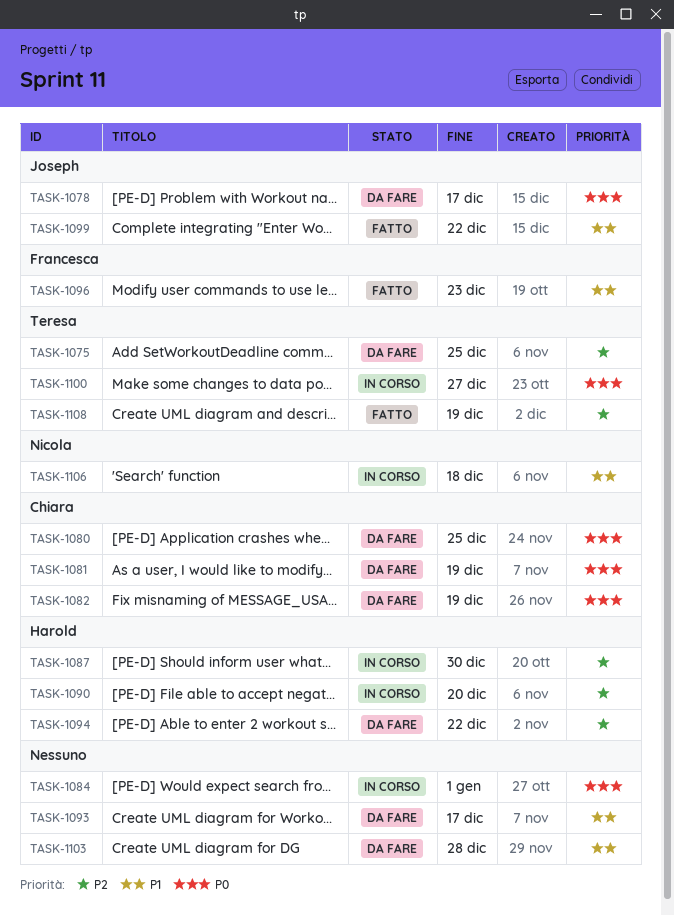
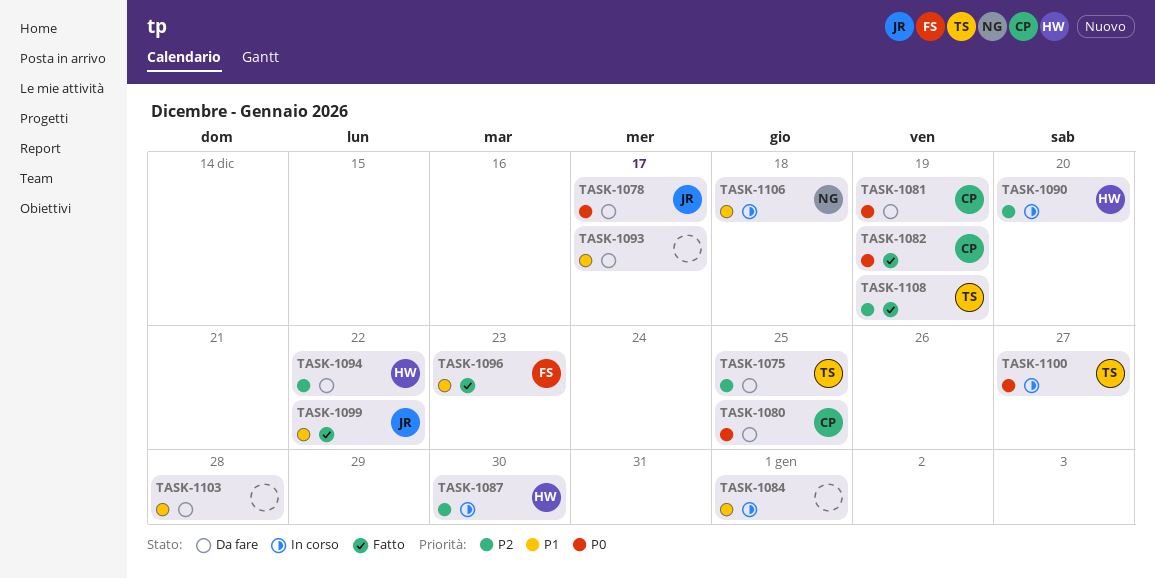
TASK-1082, status: Da fare -> Fatto
TASK-1084, priority: P0 -> P1

